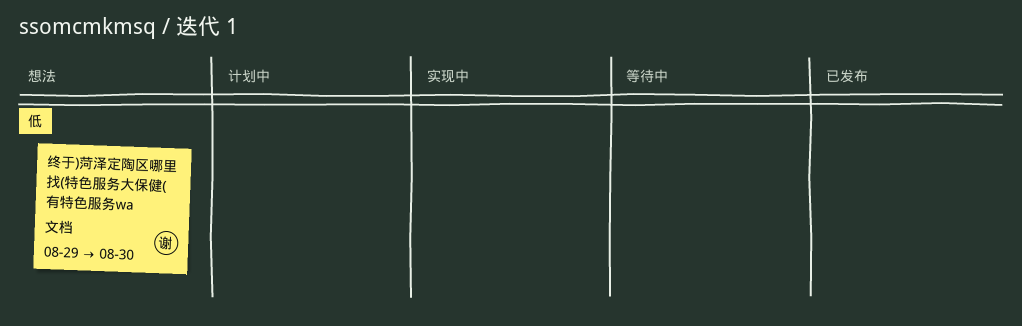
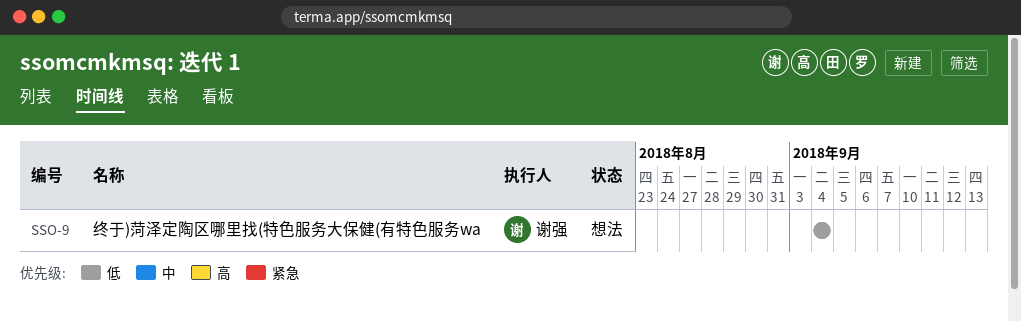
终于)菏泽定陶区哪里找(特色服务大保健(有特色服务wa, start: Aug 29 -> Sep 4
终于)菏泽定陶区哪里找(特色服务大保健(有特色服务wa, due: Aug 30 -> Sep 4

